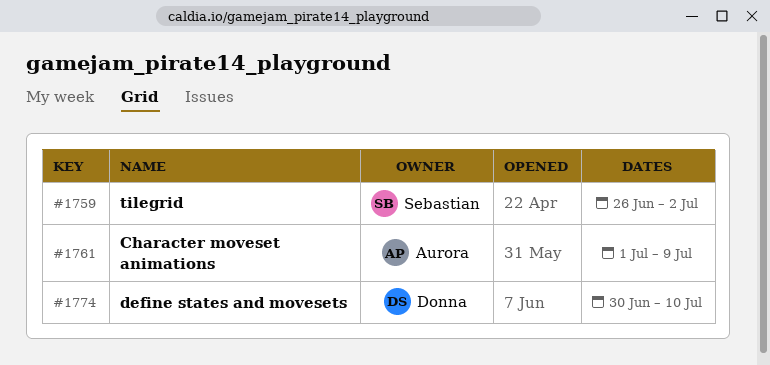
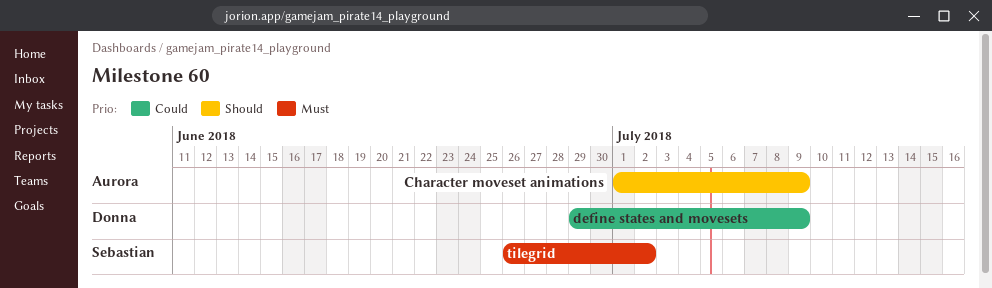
define states and movesets, start: Jun 30 -> Jun 29
define states and movesets, due: Jul 10 -> Jul 9

